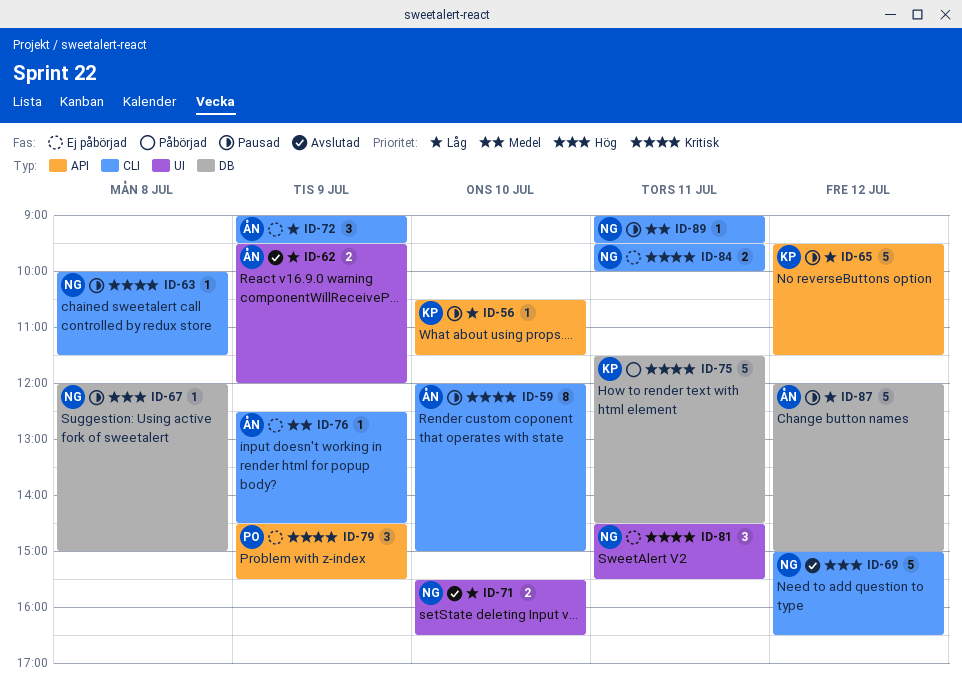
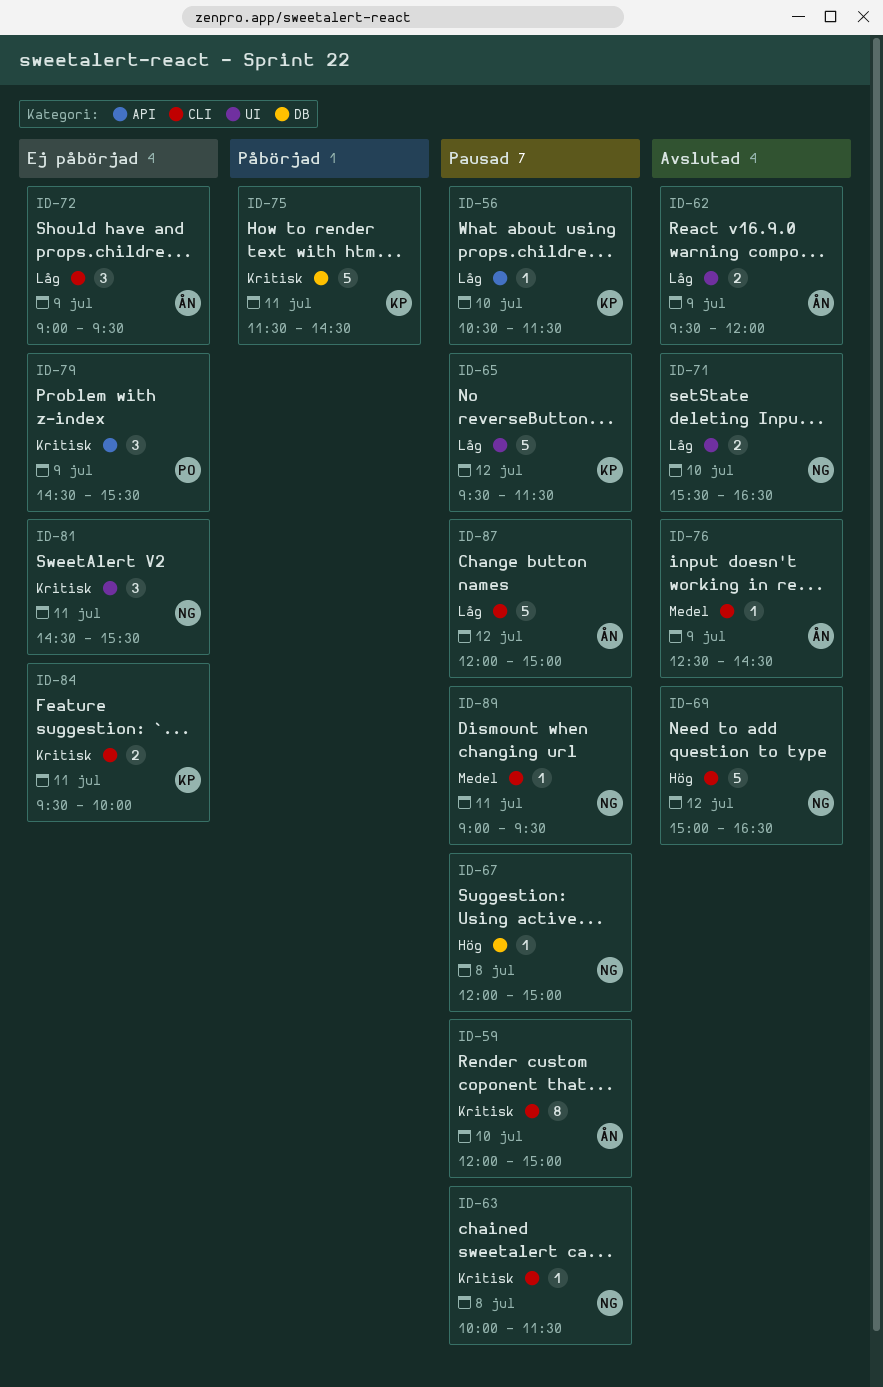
ID-65, label: API -> UI
ID-76, status: Ej påbörjad -> Avslutad
ID-84, owner: NG -> KP
ID-87, label: DB -> CLI

